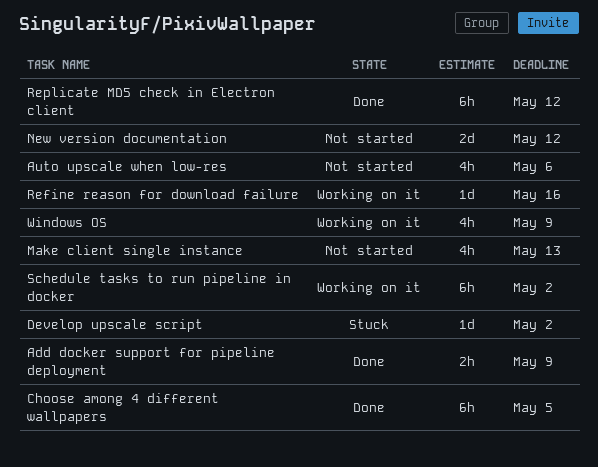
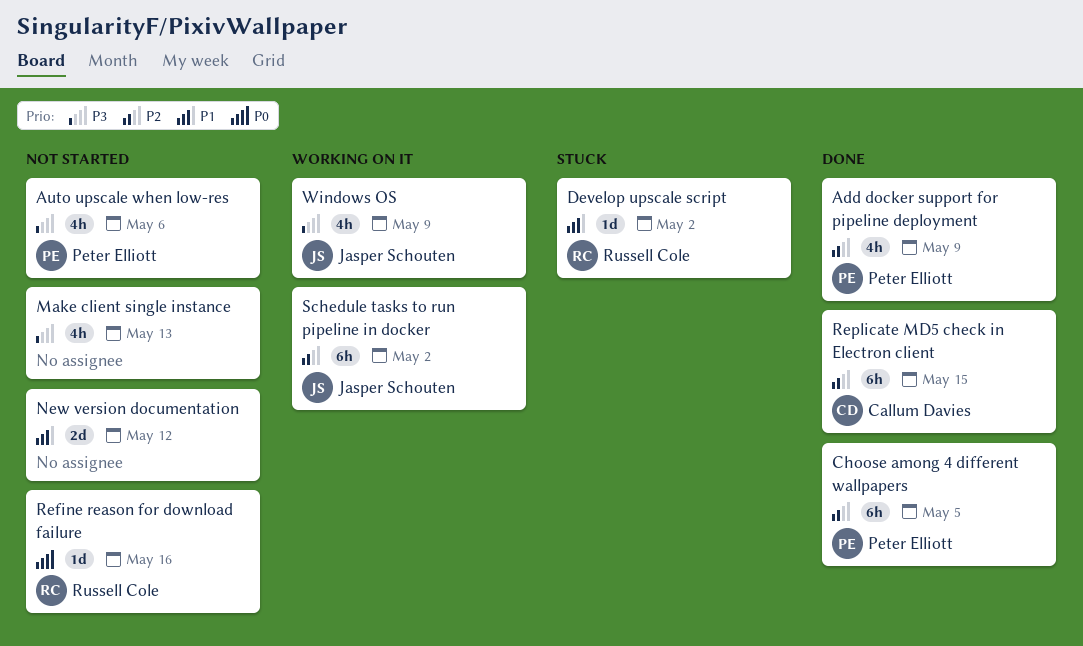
Add docker support for pipeline deployment, estimate: 2h -> 4h
Refine reason for download failure, status: Working on it -> Not started
Replicate MD5 check in Electron client, due: May 12 -> May 15

